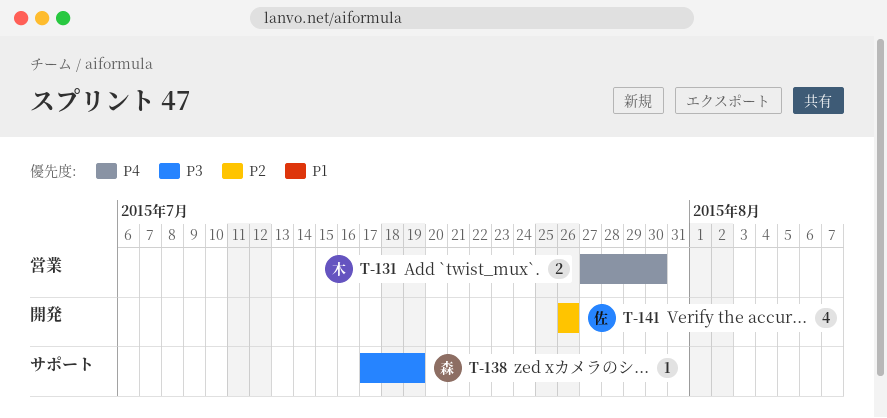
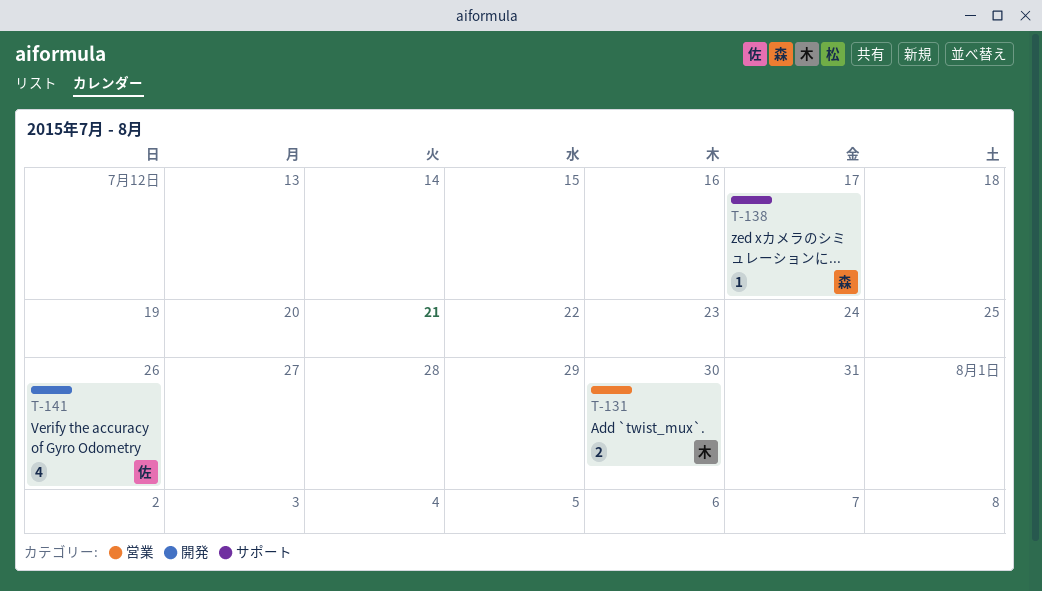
T-138, due: Jul 19 -> Jul 17

